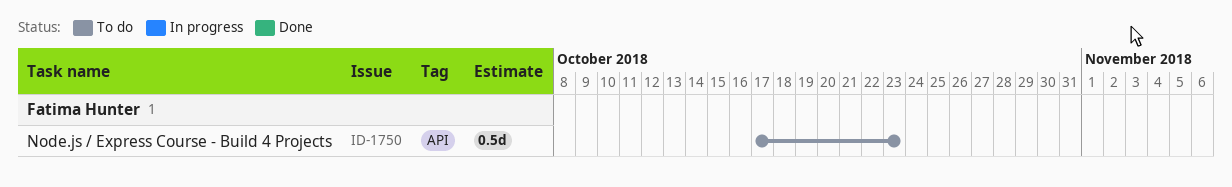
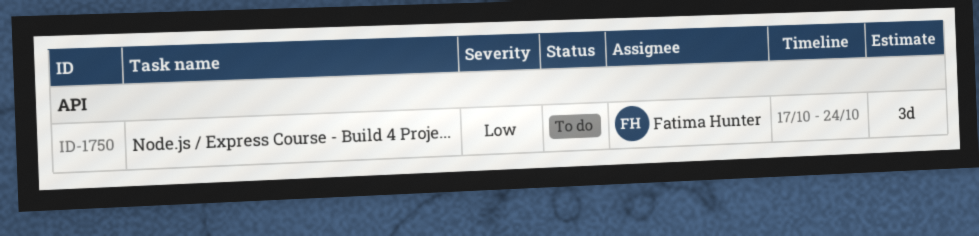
ID-1750, estimate: 0.5d -> 3d
ID-1750, due: Oct 23 -> Oct 24

